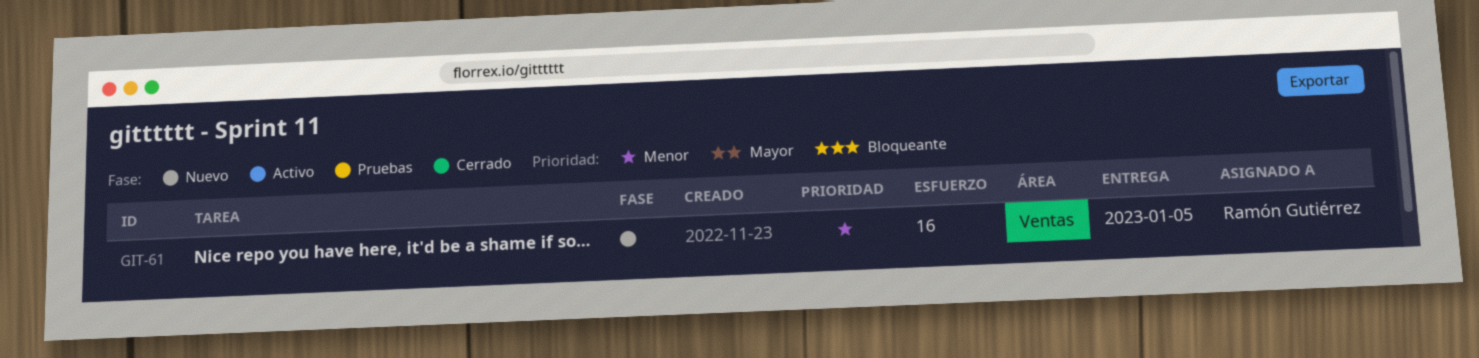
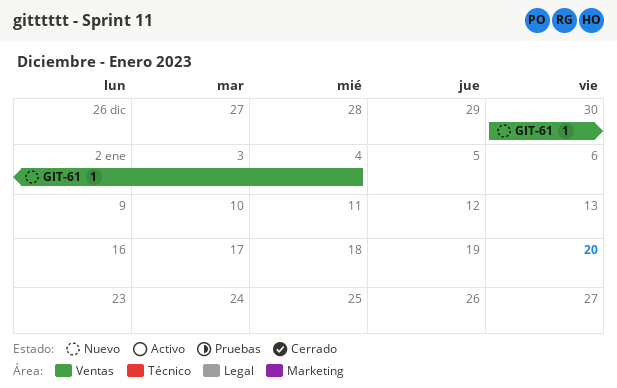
GIT-61, estimate: 16 -> 1
GIT-61, due: Jan 5 -> Jan 4

